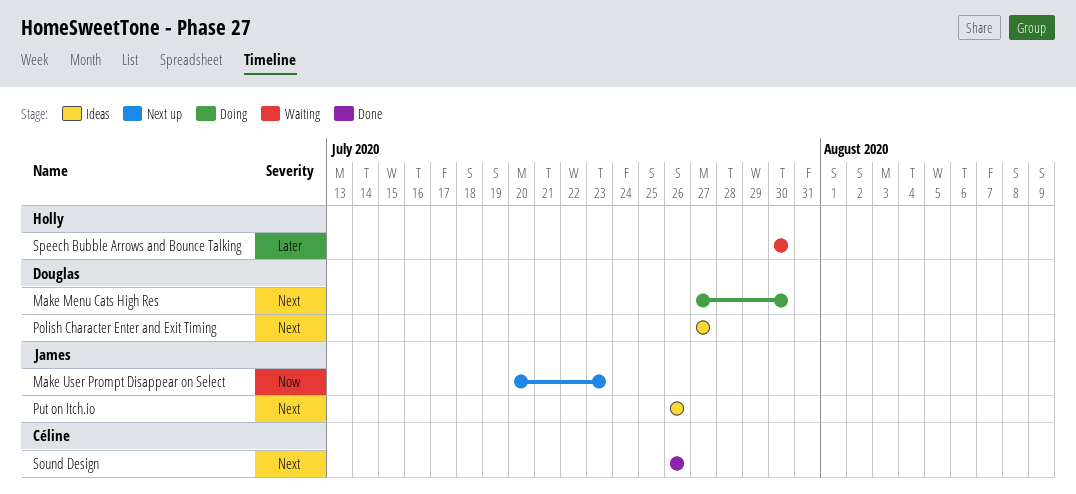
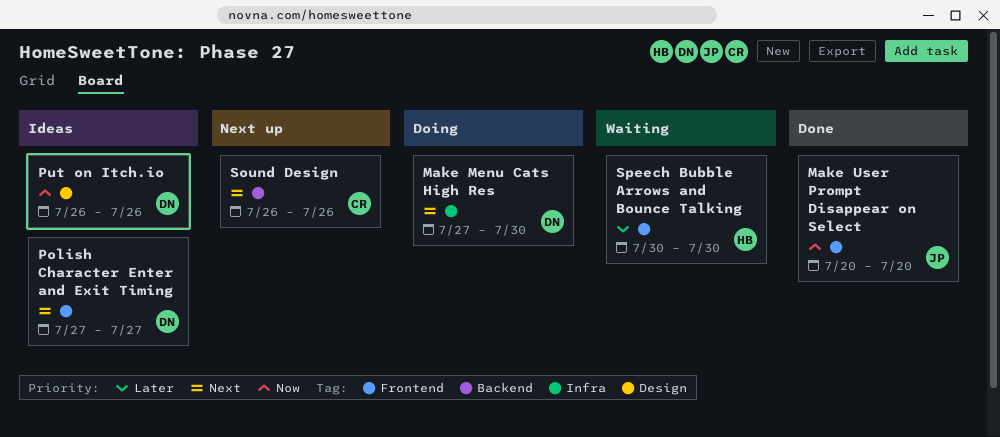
Make User Prompt Disappear on Select, status: Next up -> Done
Make User Prompt Disappear on Select, due: Jul 23 -> Jul 20
Put on Itch.io, owner: James -> Douglas
Put on Itch.io, priority: Next -> Now
Sound Design, status: Done -> Next up

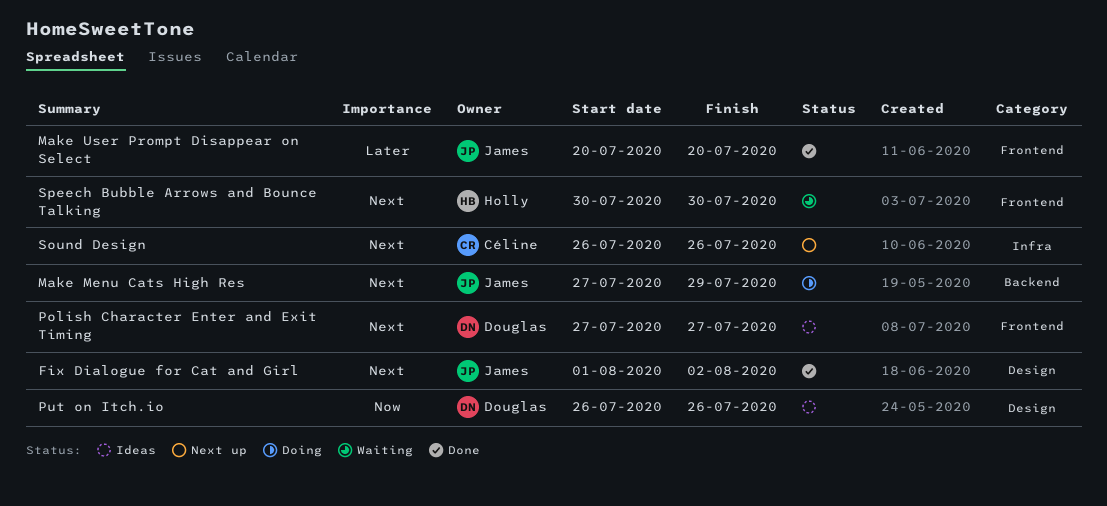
Fix Dialogue for Cat and Girl: none -> present
Make Menu Cats High Res, owner: Douglas -> James
Make Menu Cats High Res, label: Infra -> Backend
Make Menu Cats High Res, due: Jul 30 -> Jul 29
Make User Prompt Disappear on Select, priority: Now -> Later
Sound Design, label: Backend -> Infra
Speech Bubble Arrows and Bounce Talking, priority: Later -> Next

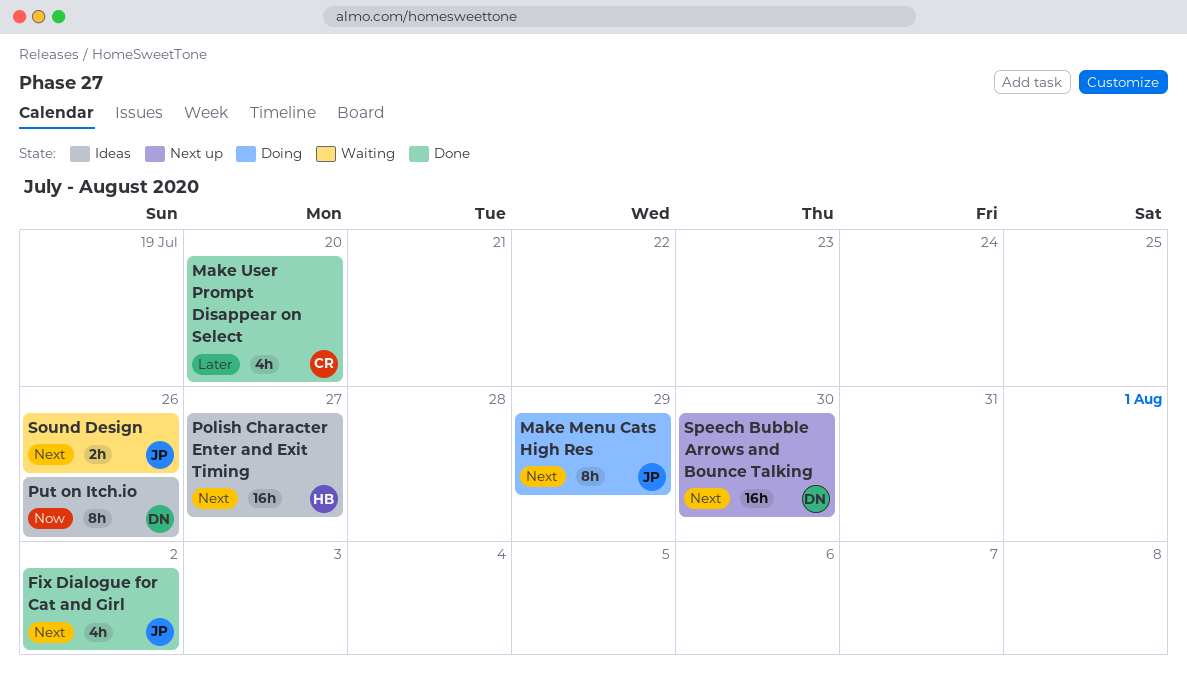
Make User Prompt Disappear on Select, owner: James -> Céline
Polish Character Enter and Exit Timing, owner: Douglas -> Holly
Sound Design, status: Next up -> Waiting
Sound Design, owner: Céline -> James
Speech Bubble Arrows and Bounce Talking, status: Waiting -> Next up
Speech Bubble Arrows and Bounce Talking, owner: Holly -> Douglas

